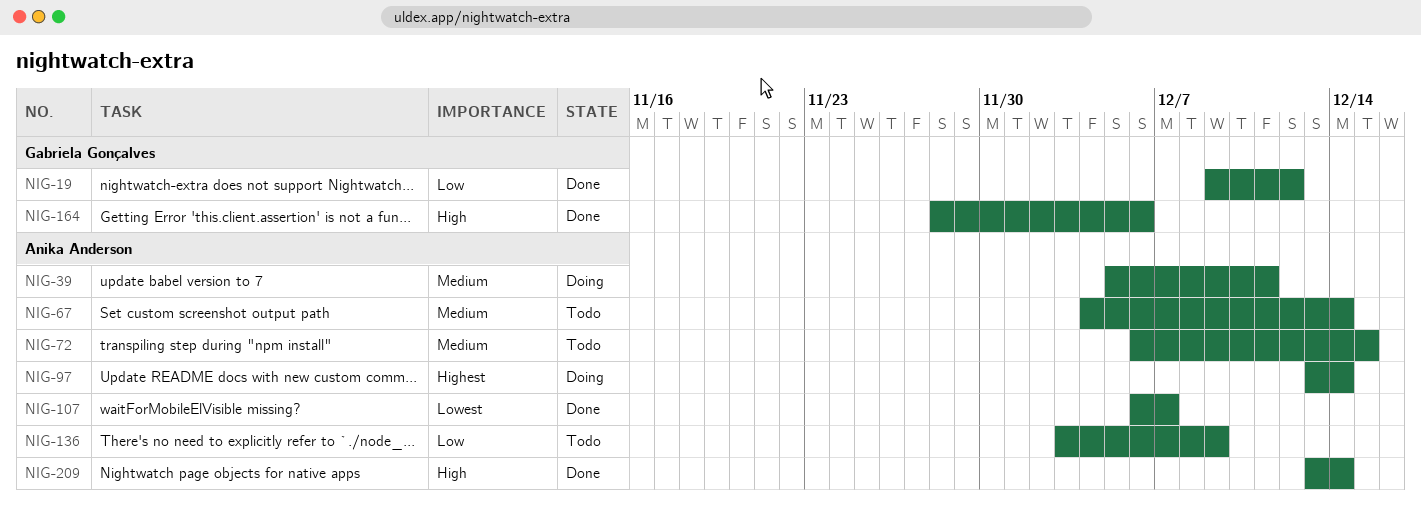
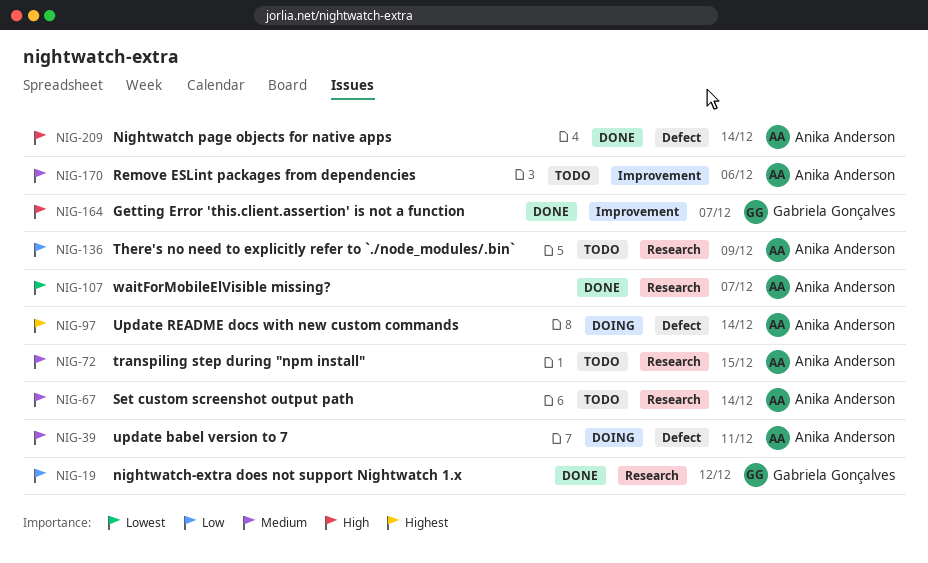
NIG-164, due: Dec 6 -> Dec 7
NIG-170: none -> present

